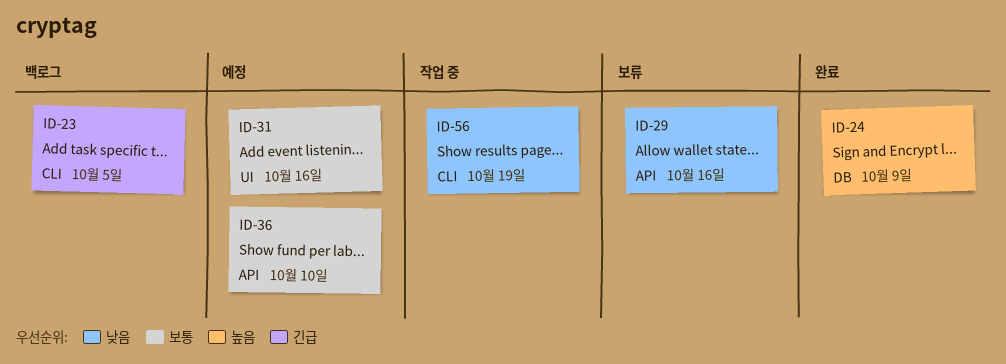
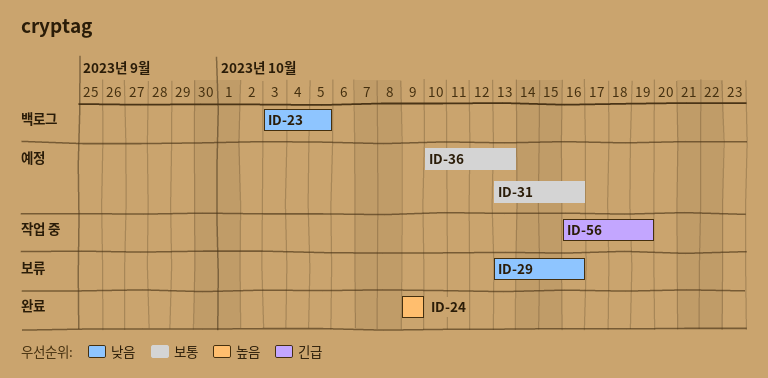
ID-23, priority: 긴급 -> 낮음
ID-36, due: Oct 10 -> Oct 13
ID-56, priority: 낮음 -> 긴급

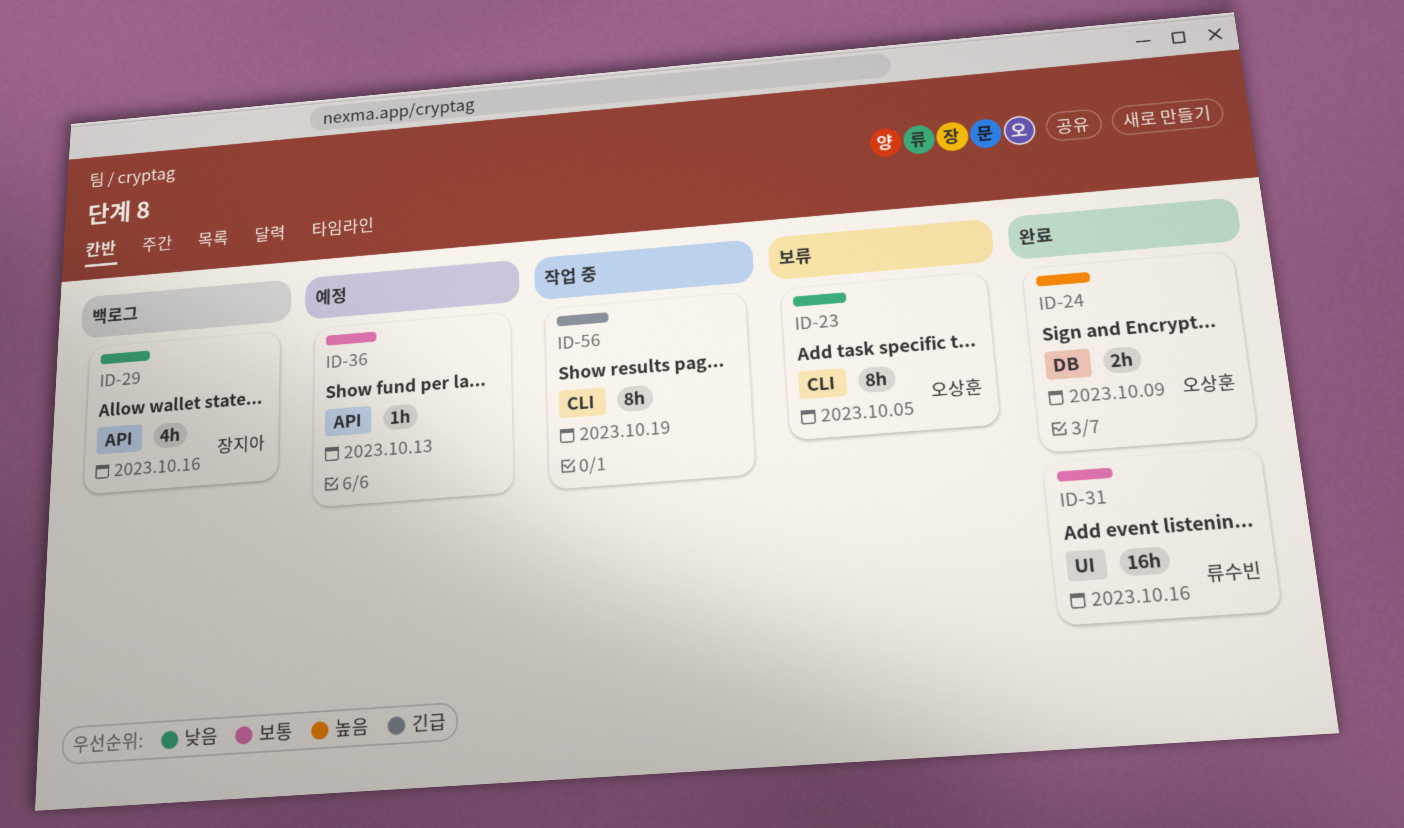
ID-23, status: 백로그 -> 보류
ID-29, status: 보류 -> 백로그
ID-31, status: 예정 -> 완료

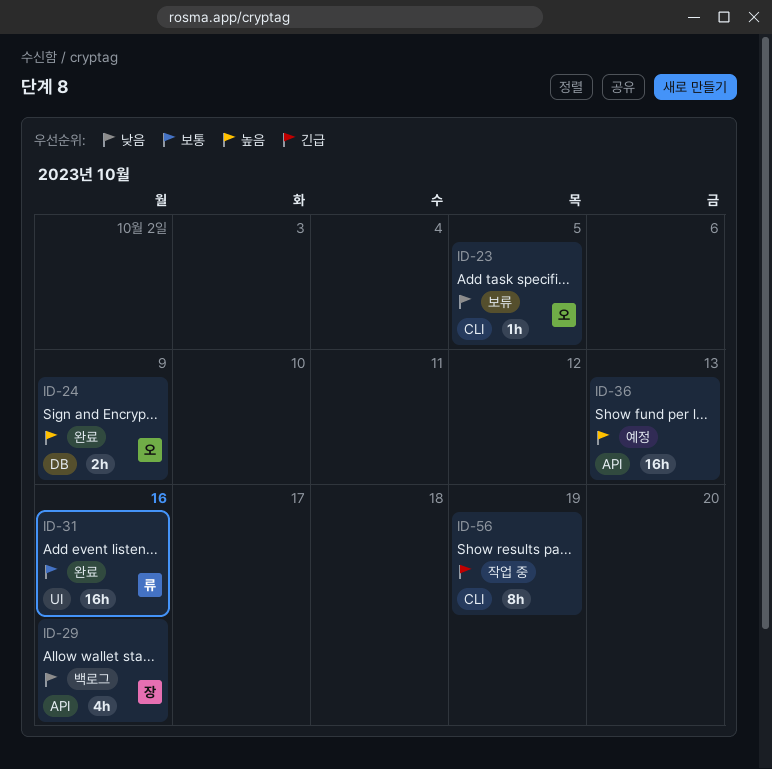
ID-23, estimate: 8h -> 1h
ID-36, priority: 보통 -> 높음
ID-36, estimate: 1h -> 16h

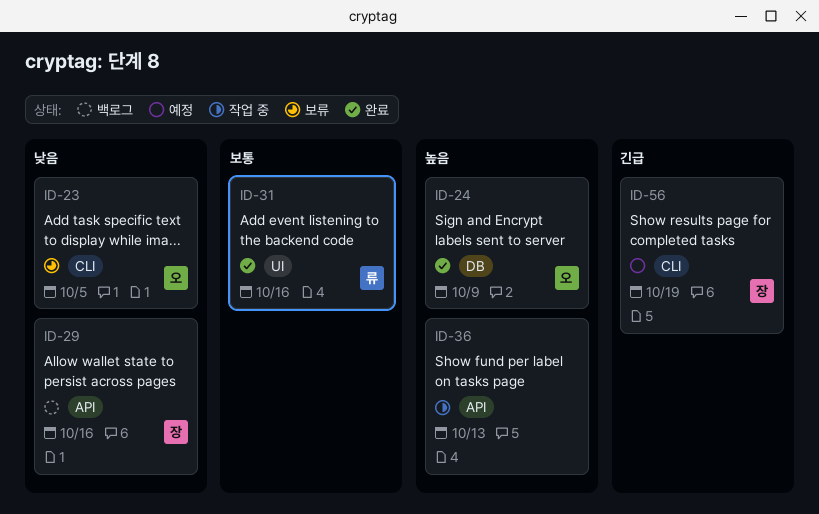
ID-36, status: 예정 -> 작업 중
ID-56, status: 작업 중 -> 예정
ID-56, owner: none -> 장

